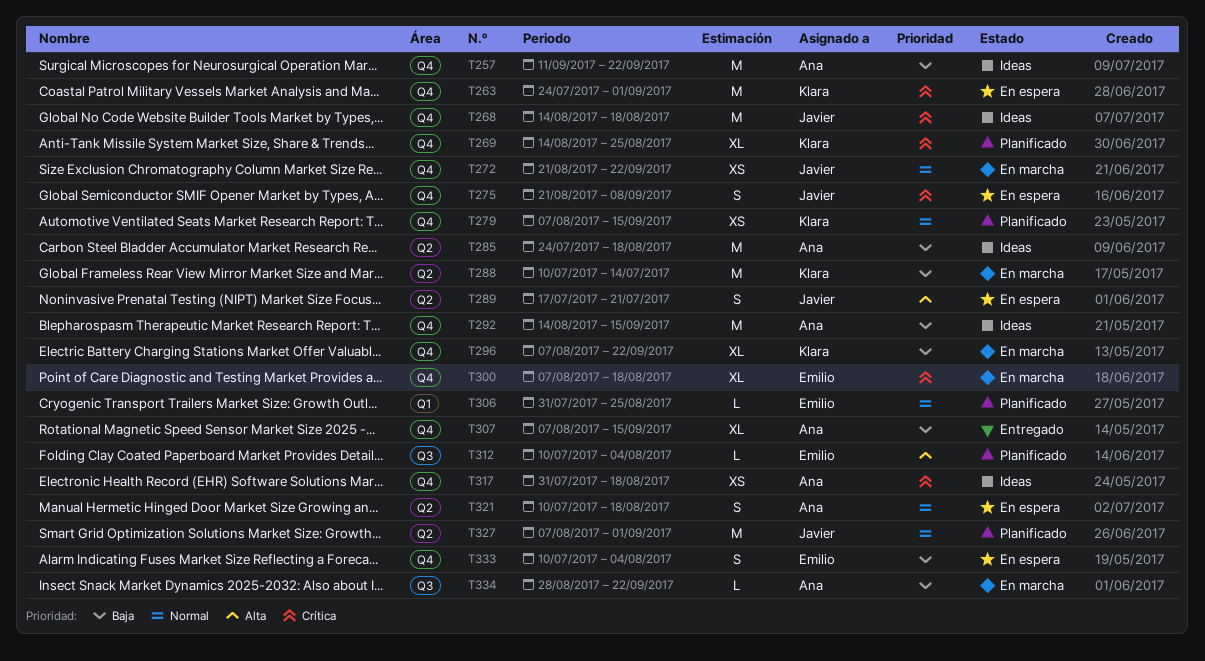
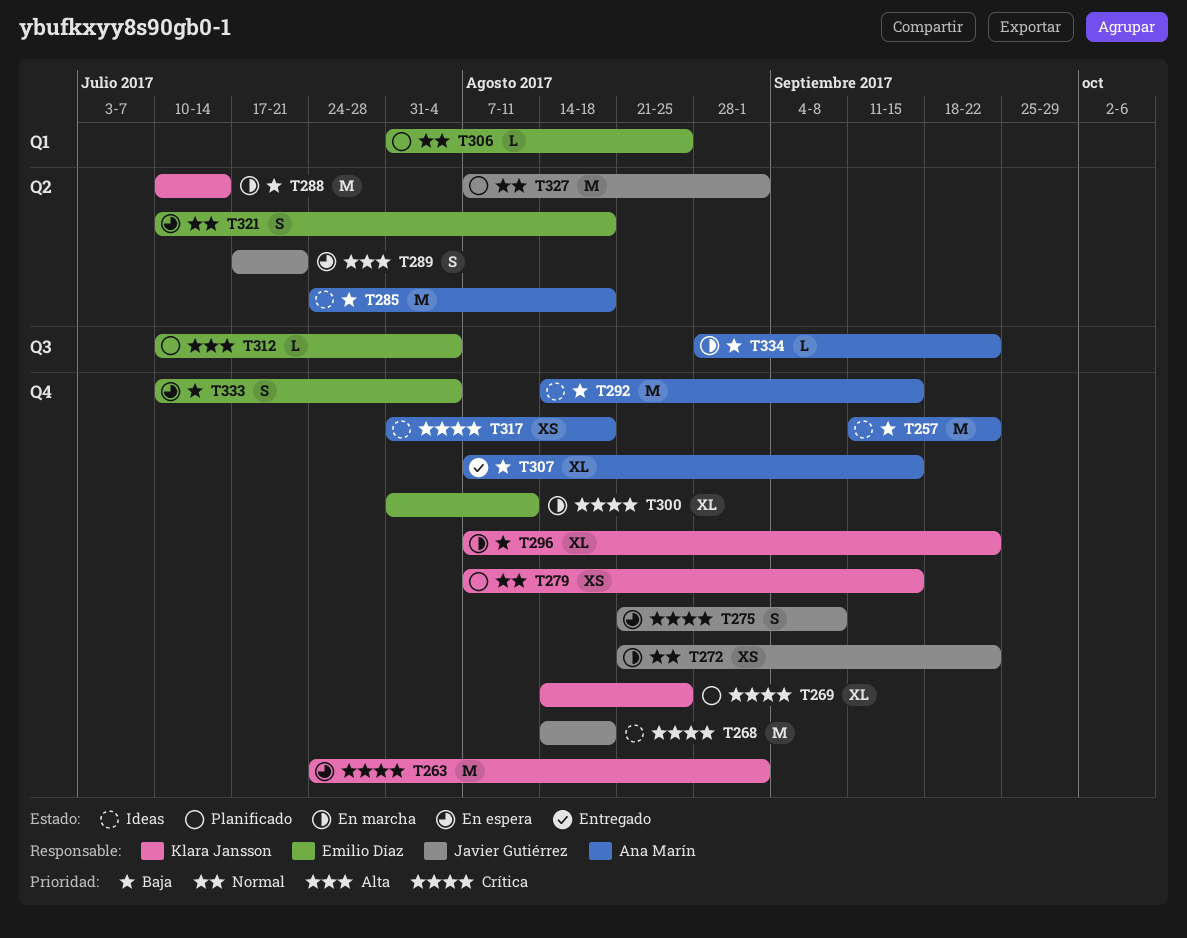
T300, start: Aug 7 -> Jul 31
T300, due: Aug 18 -> Aug 11
T321, owner: Ana Marín -> Emilio Díaz

